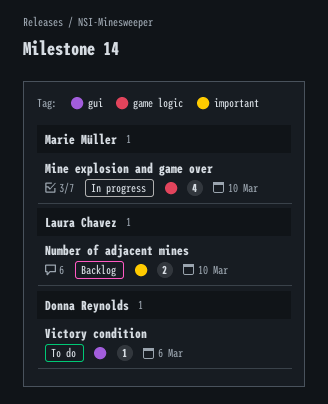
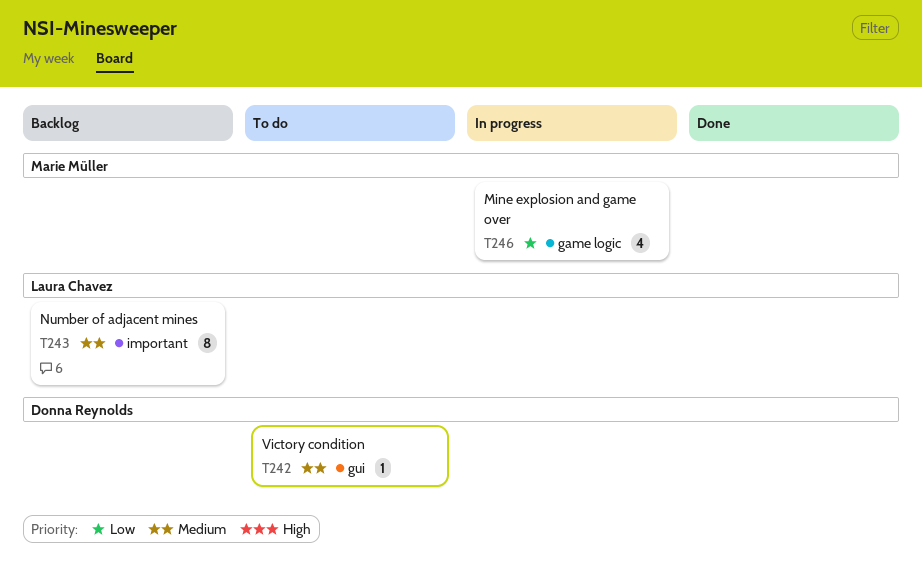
Number of adjacent mines, estimate: 2 -> 8

